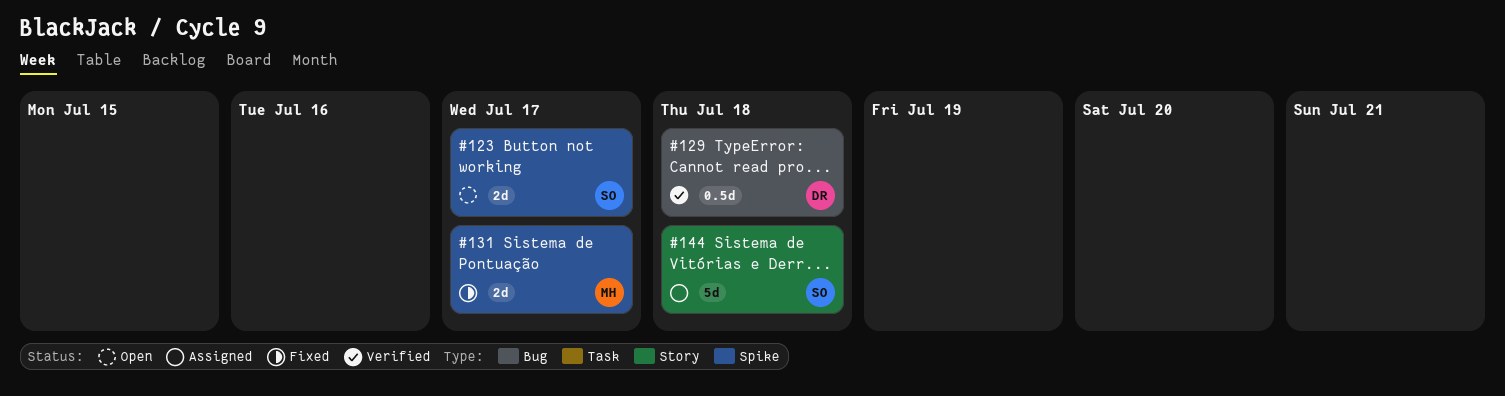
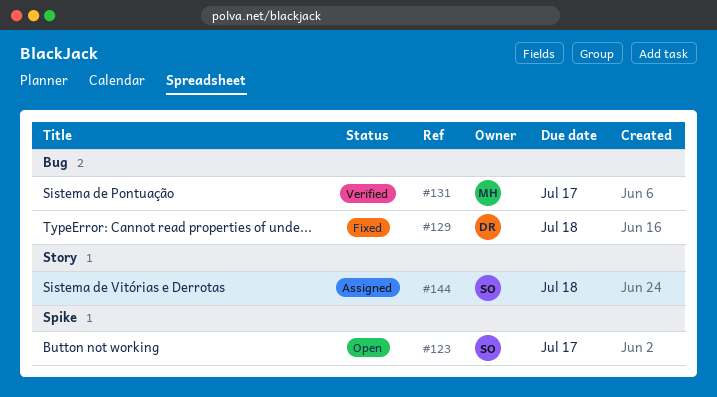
#129, status: Verified -> Fixed
#131, status: Fixed -> Verified
#131, label: Spike -> Bug

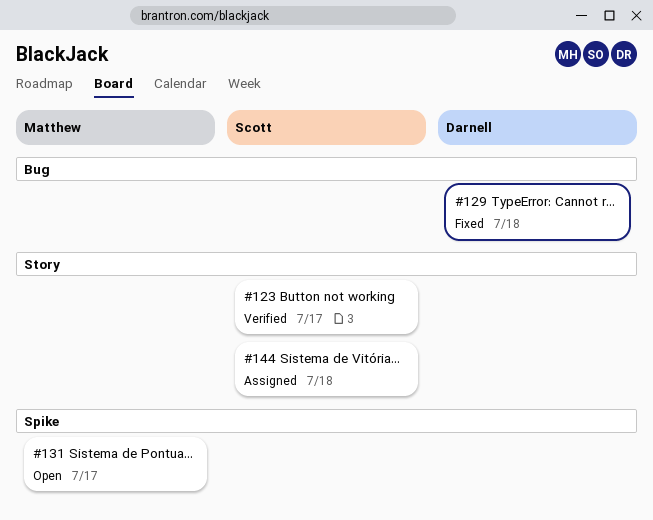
#123, status: Open -> Verified
#123, label: Spike -> Story
#131, status: Verified -> Open
#131, label: Bug -> Spike

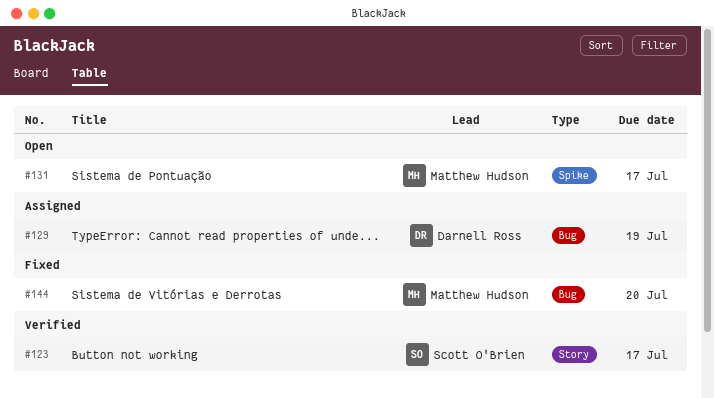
#129, status: Fixed -> Assigned
#129, due: Jul 18 -> Jul 19
#144, status: Assigned -> Fixed
#144, owner: Scott O'Brien -> Matthew Hudson
#144, label: Story -> Bug
#144, due: Jul 18 -> Jul 20

